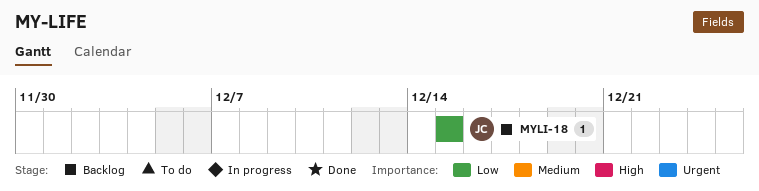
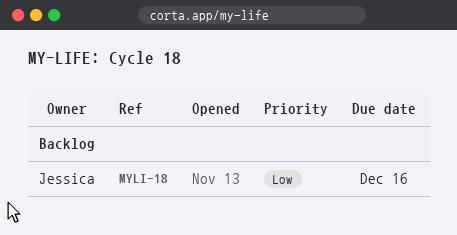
MYLI-18, due: Dec 15 -> Dec 16

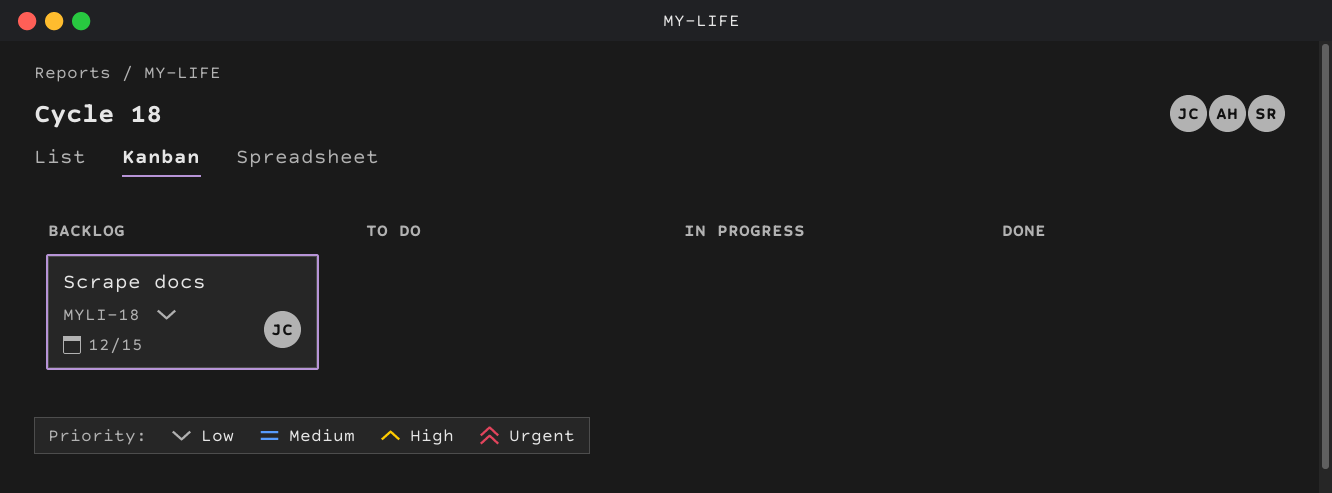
MYLI-18, due: Dec 16 -> Dec 15

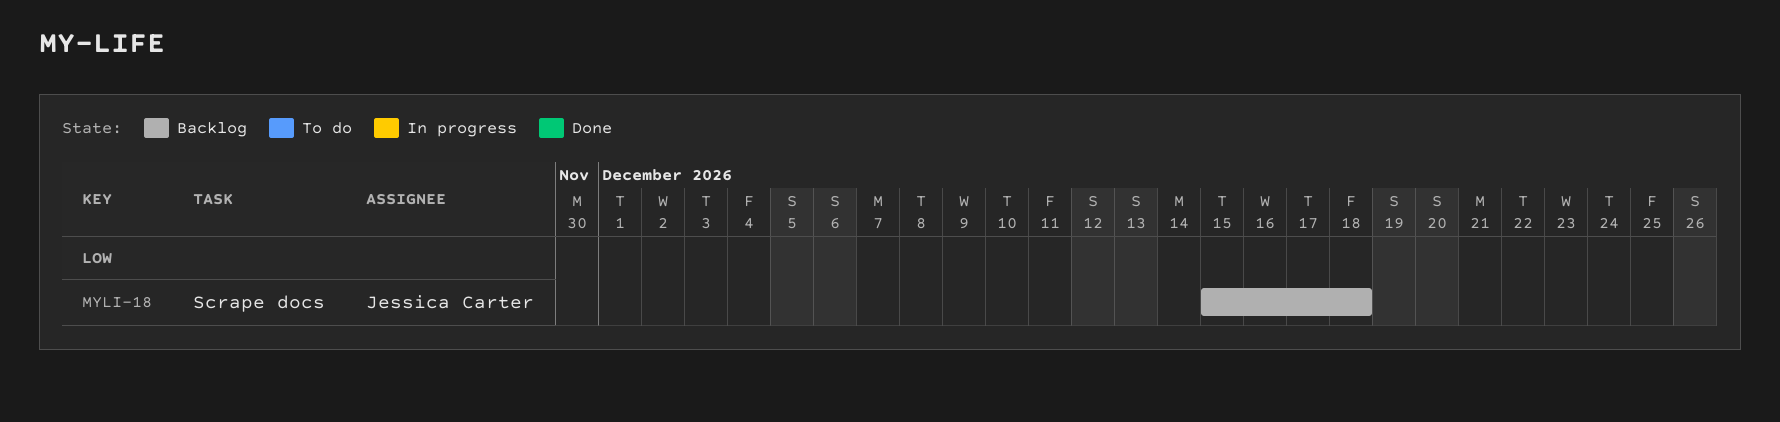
MYLI-18, due: Dec 15 -> Dec 18

